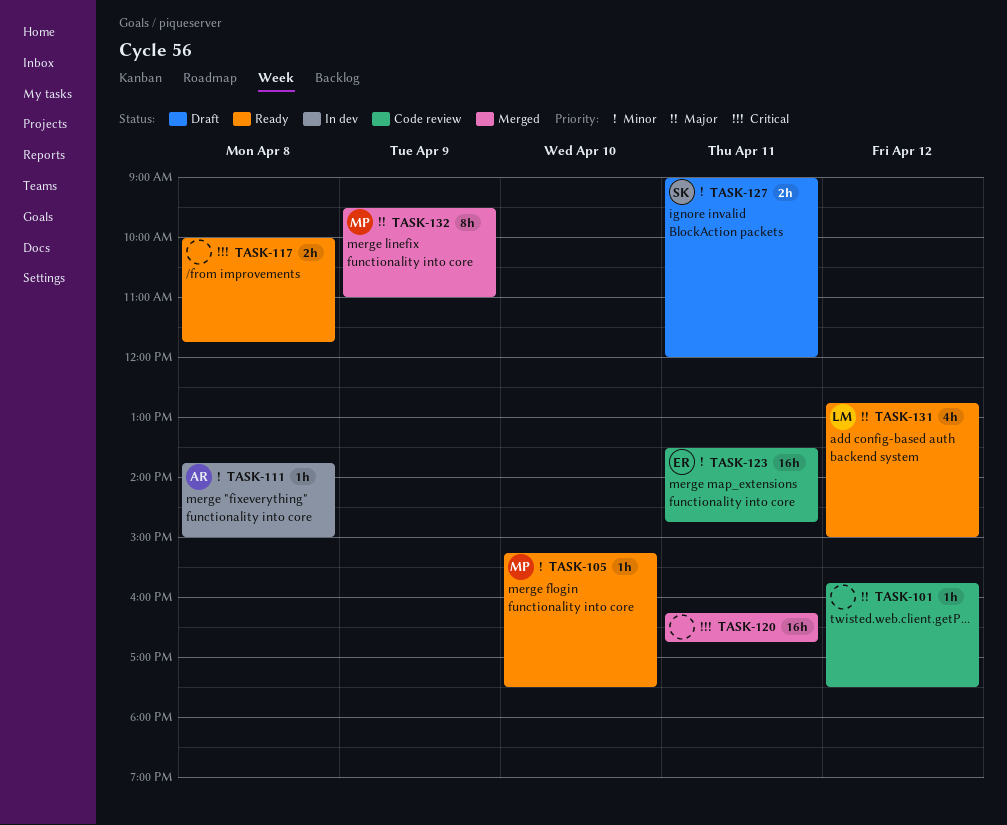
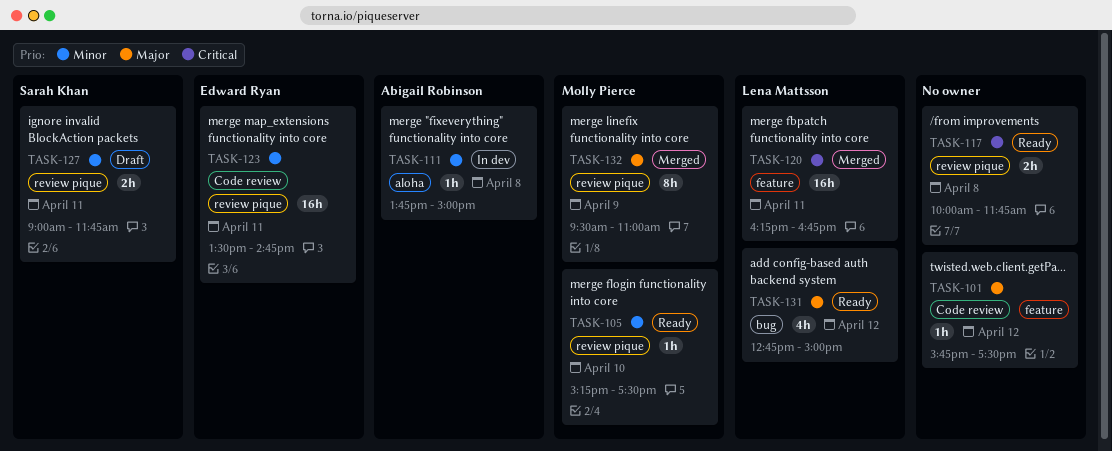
TASK-120, owner: none -> Lena Mattsson
TASK-127, ends: 12:00 -> 11:45

